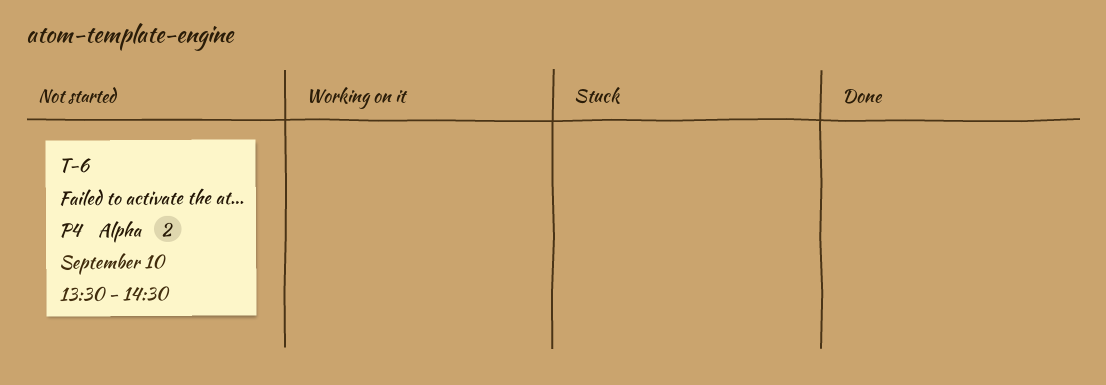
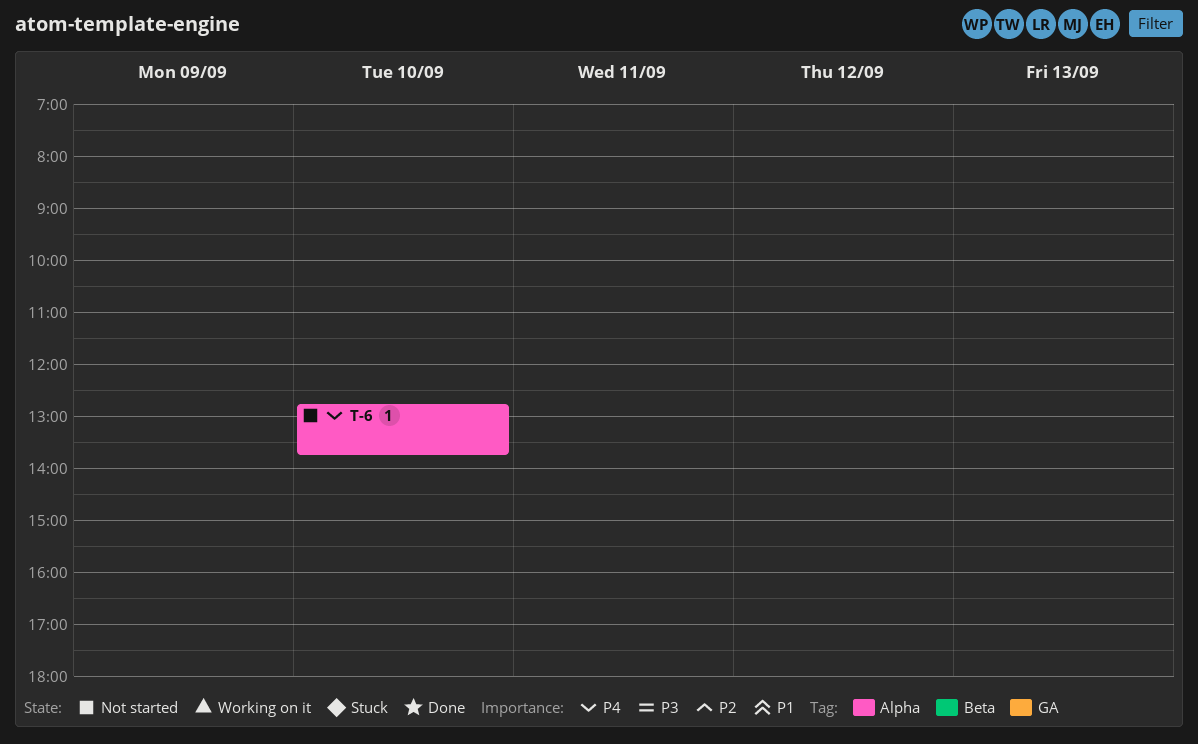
T-6, estimate: 2 -> 1
T-6, begins: 13:30 -> 12:45
T-6, ends: 14:30 -> 13:45

